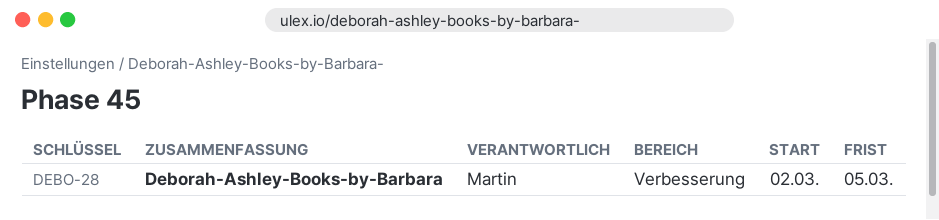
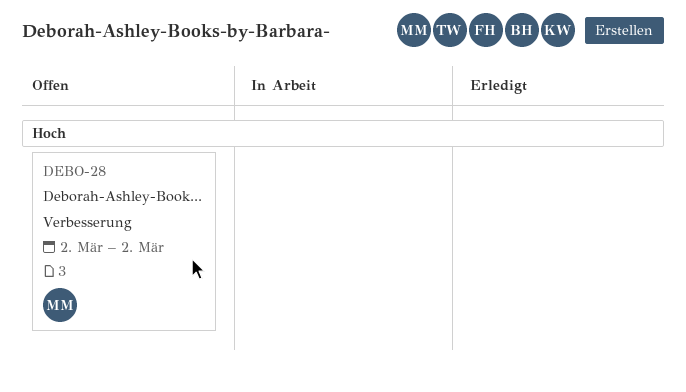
DEBO-28, due: Mar 5 -> Mar 2

